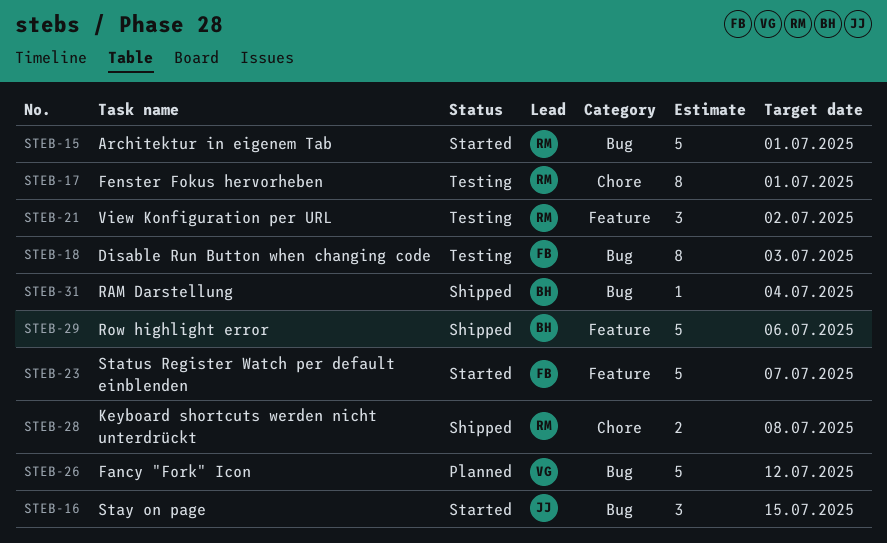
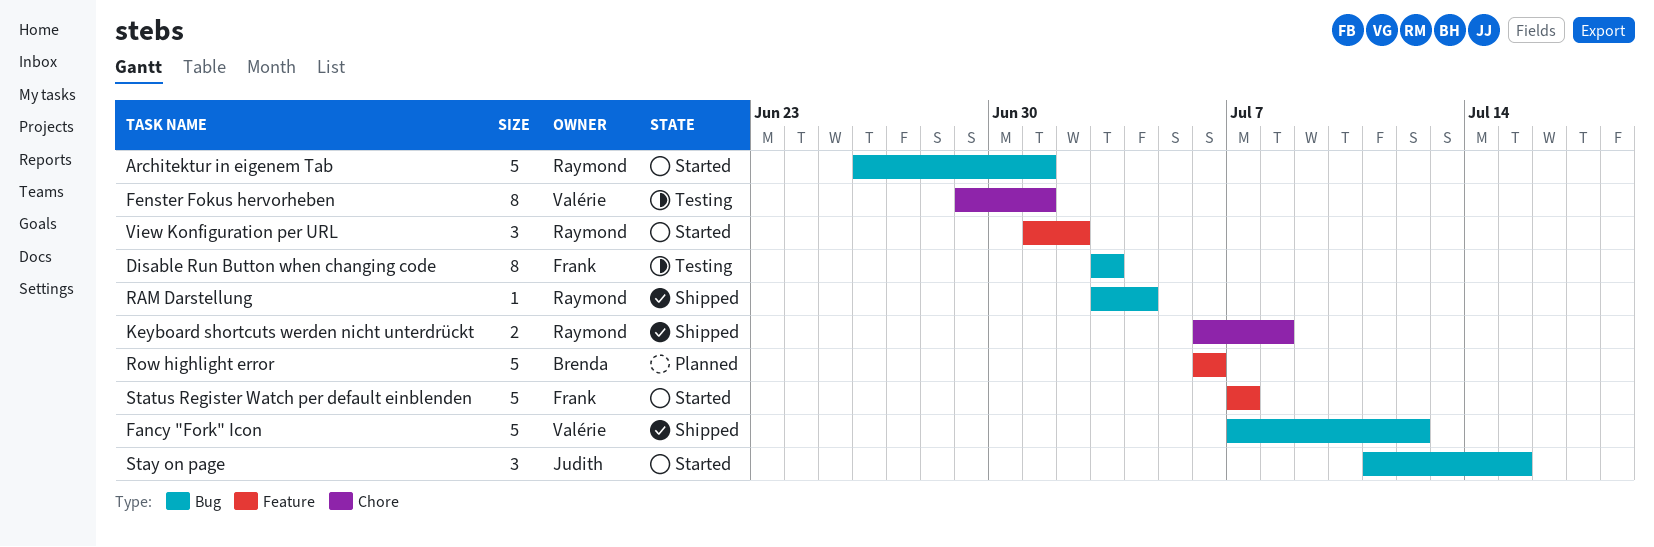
Fancy "Fork" Icon, status: Planned -> Shipped
Fenster Fokus hervorheben, owner: Raymond -> Valérie
RAM Darstellung, owner: Brenda -> Raymond
Row highlight error, status: Shipped -> Planned
View Konfiguration per URL, status: Testing -> Started

